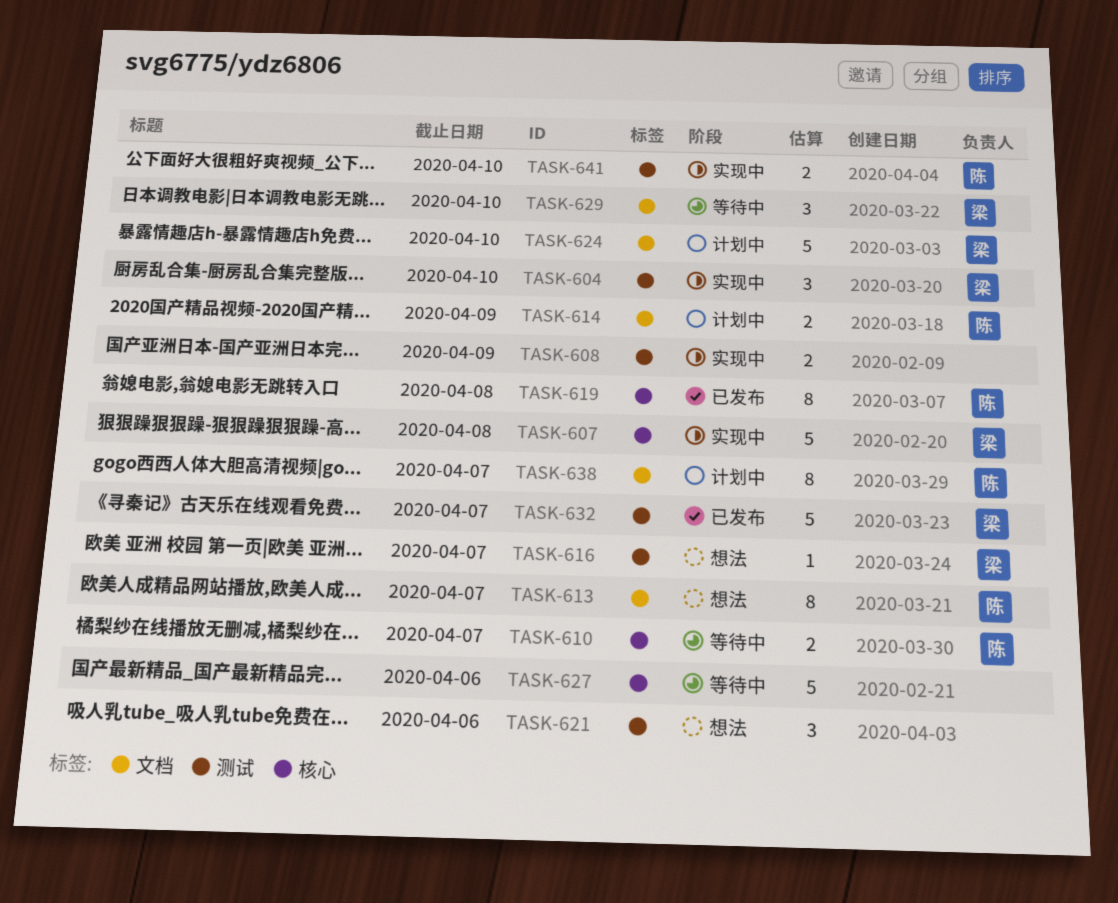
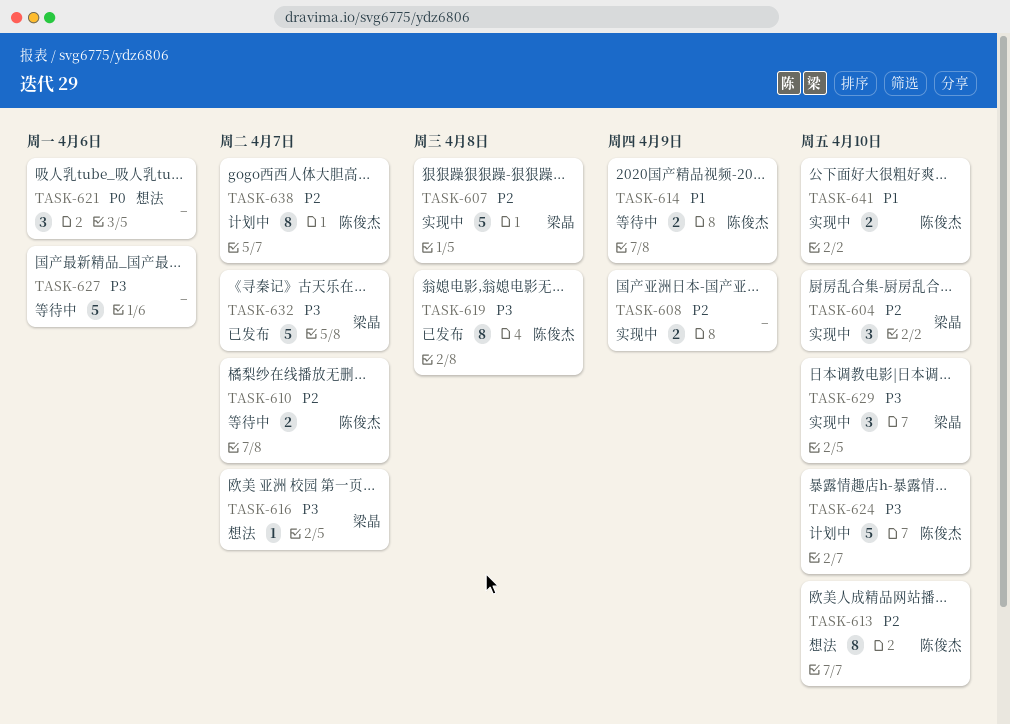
TASK-613, due: Apr 7 -> Apr 10
TASK-614, status: 计划中 -> 等待中
TASK-624, owner: 梁晶 -> 陈俊杰
TASK-629, status: 等待中 -> 实现中

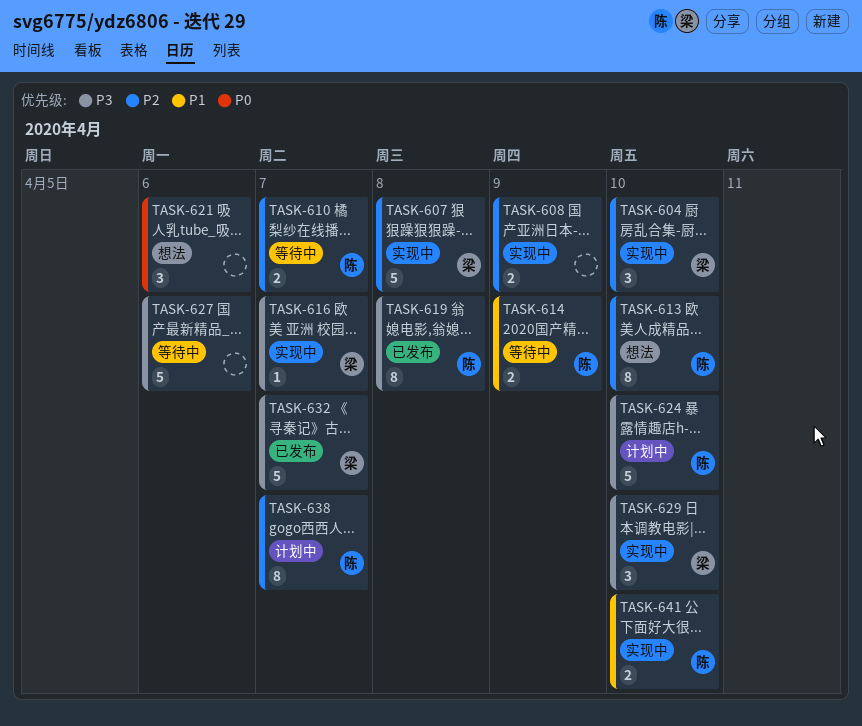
TASK-616, status: 想法 -> 实现中

